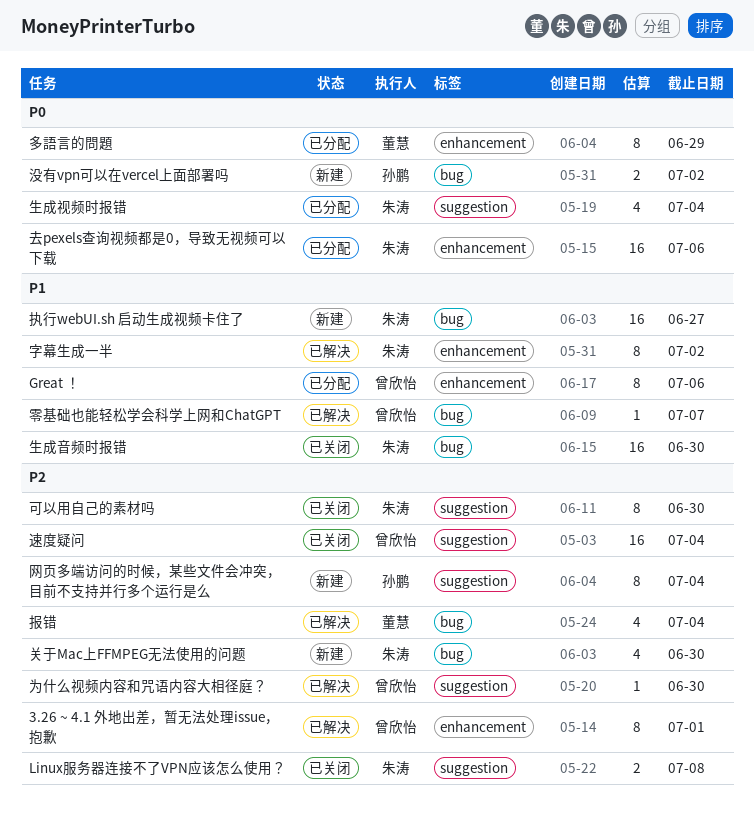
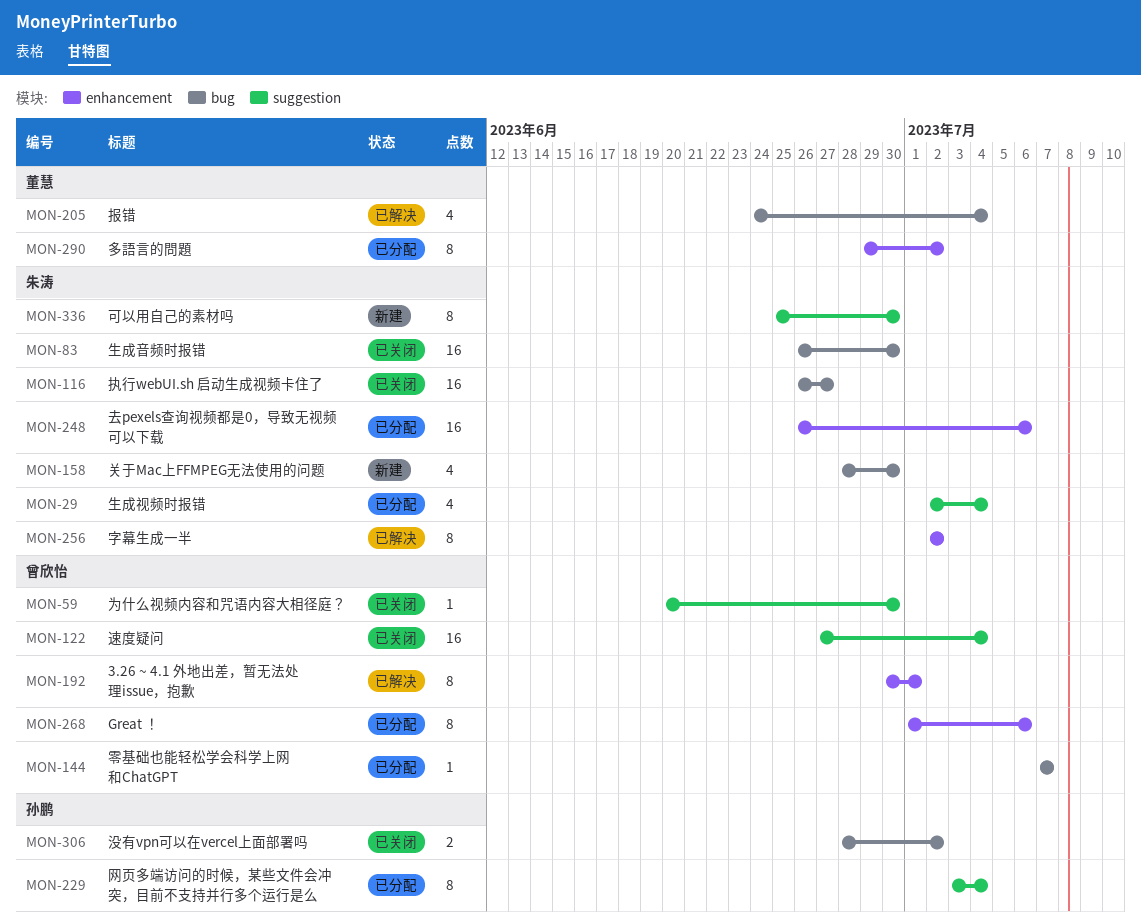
Linux服务器连接不了VPN应该怎么使用？: present -> none
为什么视频内容和咒语内容大相径庭？, status: 已解决 -> 已关闭
可以用自己的素材吗, status: 已关闭 -> 新建
多語言的問題, due: Jun 29 -> Jul 2
执行webUI.sh 启动生成视频卡住了, status: 新建 -> 已关闭
没有vpn可以在vercel上面部署吗, status: 新建 -> 已关闭
网页多端访问的时候，某些文件会冲突，目前不支持并行多个运行是么, status: 新建 -> 已分配
零基础也能轻松学会科学上网和ChatGPT, status: 已解决 -> 已分配

